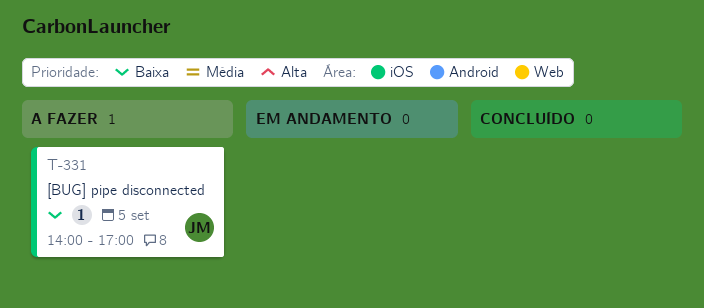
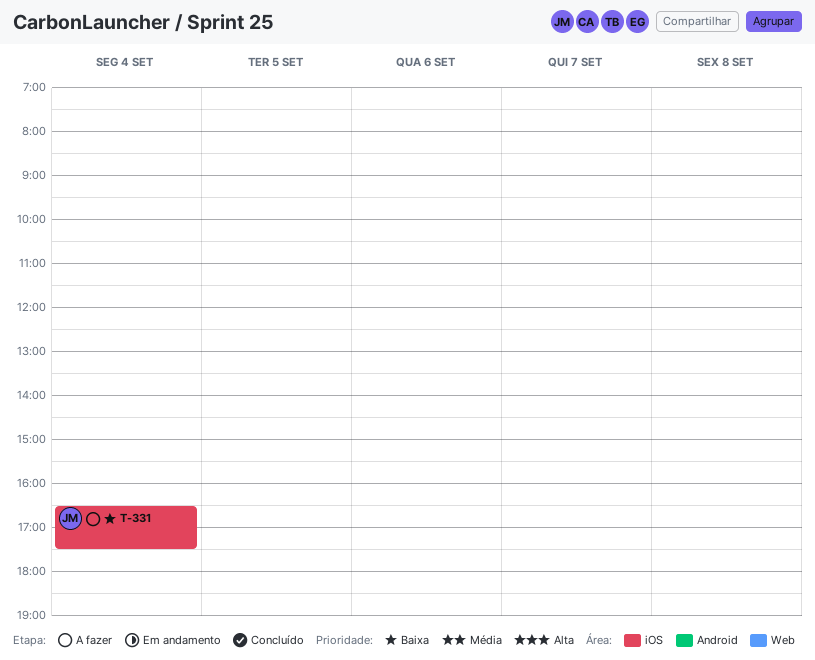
T-331, day: Sep 5 -> Sep 4
T-331, begins: 14:00 -> 16:30
T-331, ends: 17:00 -> 17:30

